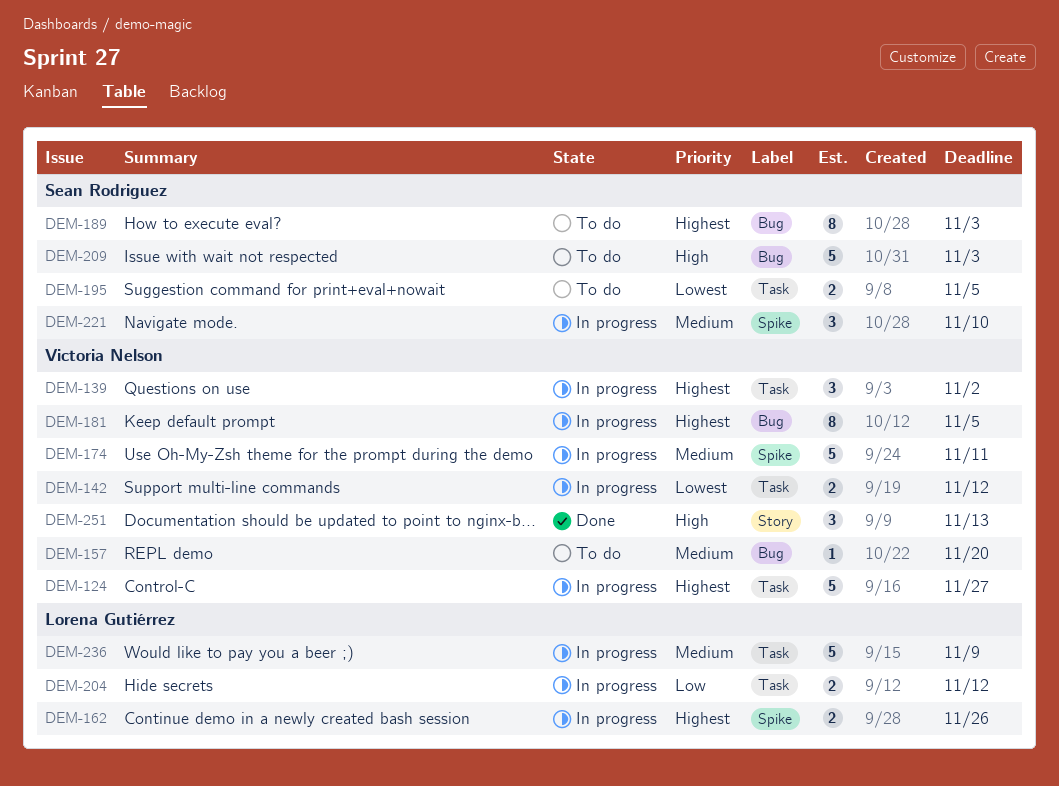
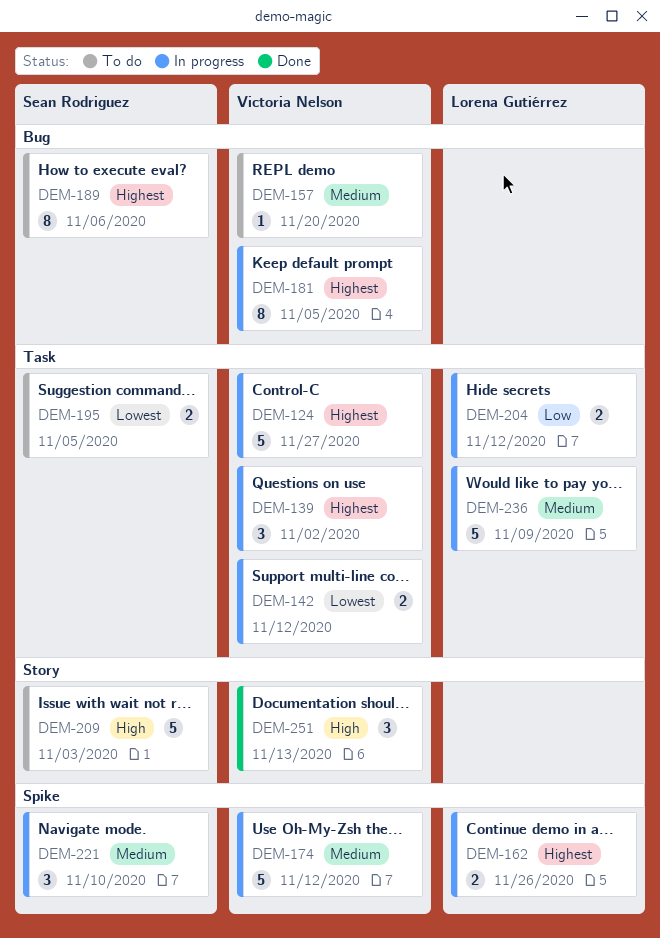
DEM-174, due: Nov 11 -> Nov 12
DEM-189, due: Nov 3 -> Nov 6
DEM-209, label: Bug -> Story

